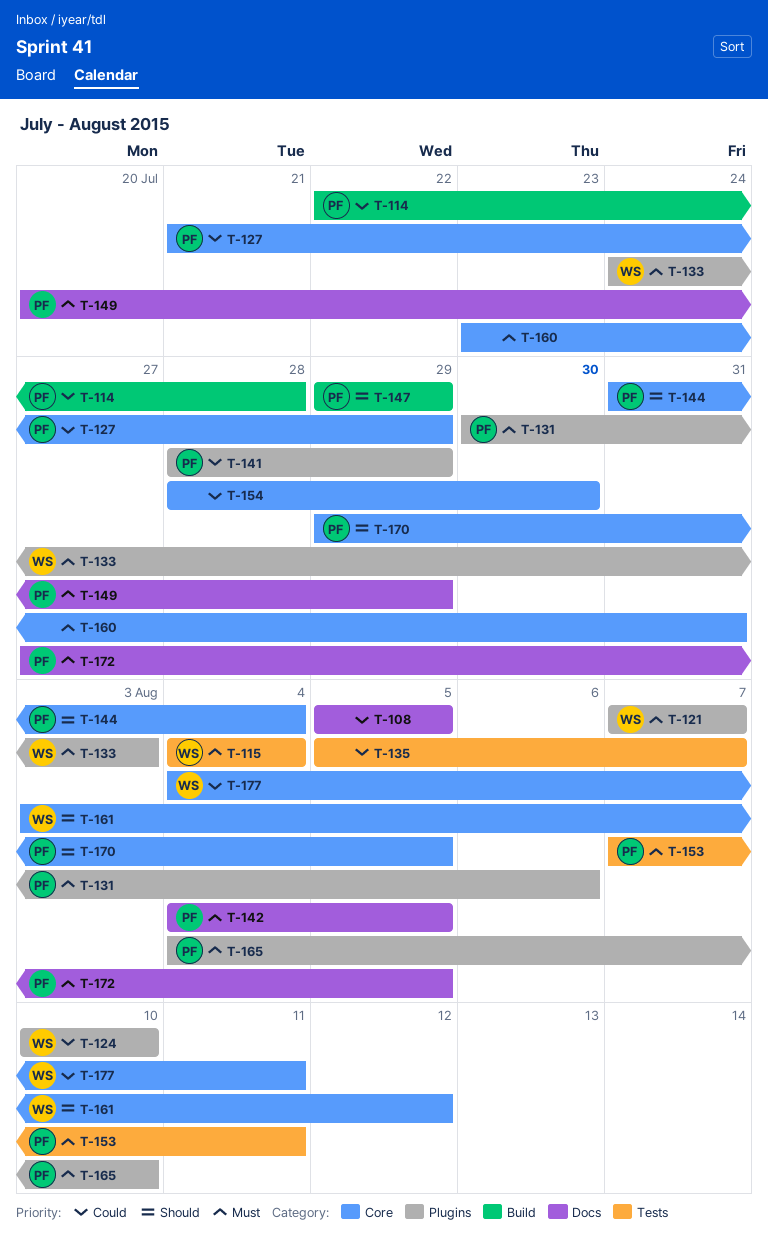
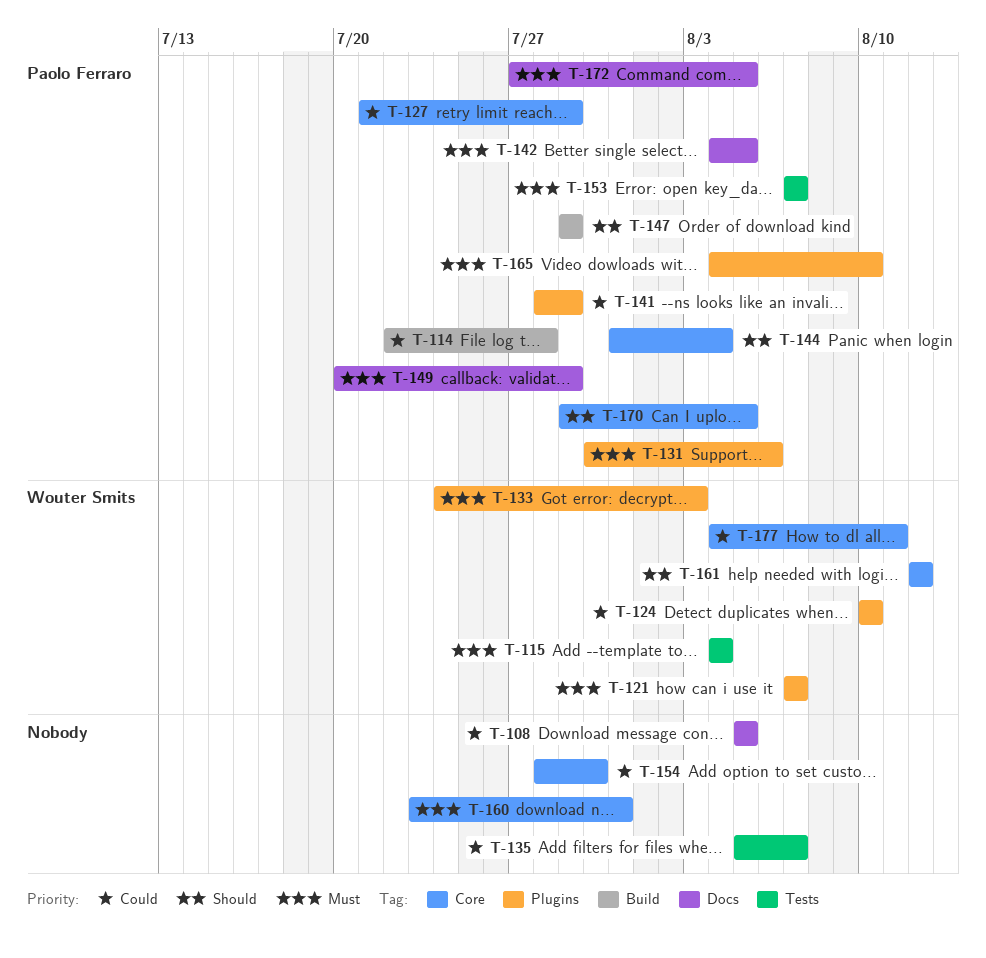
T-153, due: Aug 11 -> Aug 7
T-161, start: Aug 3 -> Aug 12

